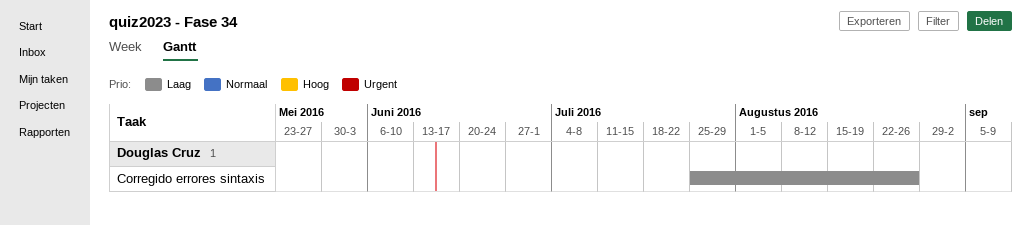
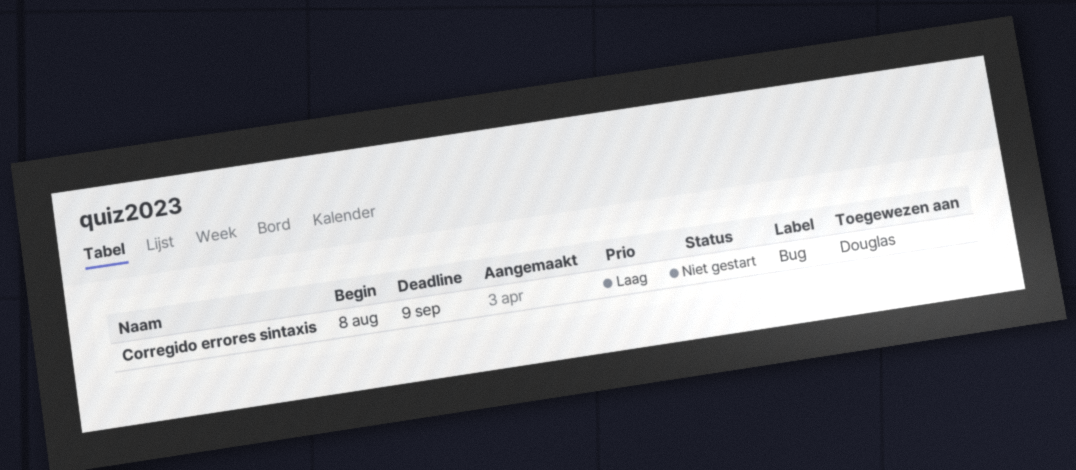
Corregido errores sintaxis, start: Jul 25 -> Aug 8
Corregido errores sintaxis, due: Aug 26 -> Sep 9

